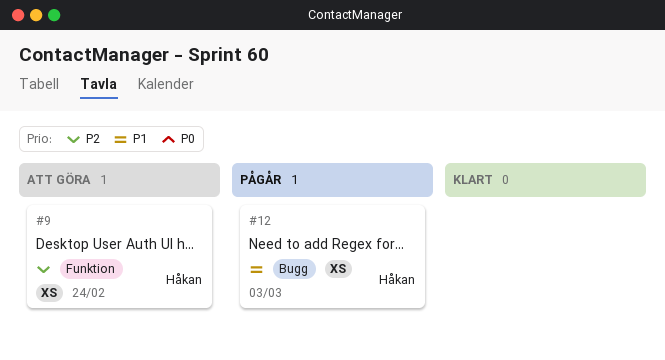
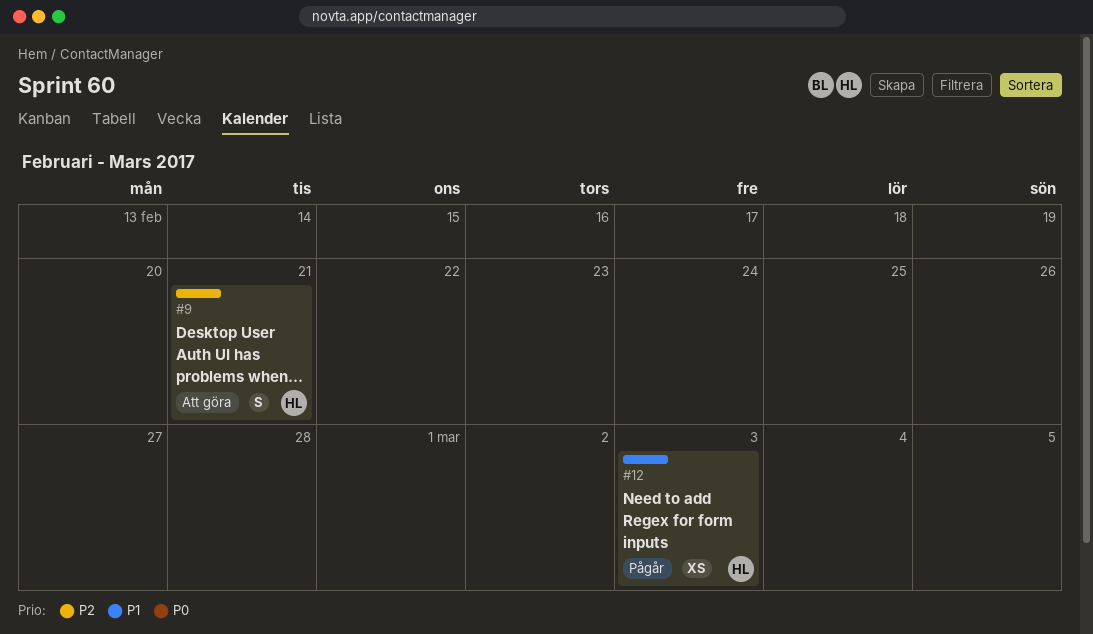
#9, estimate: XS -> S
#9, due: Feb 24 -> Feb 21

